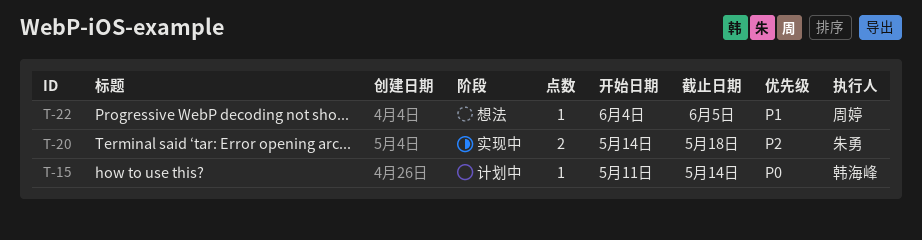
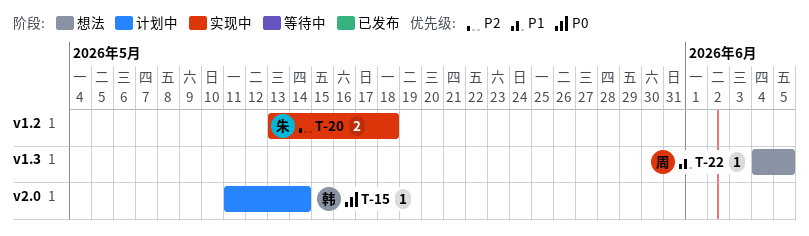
T-20, start: May 14 -> May 13

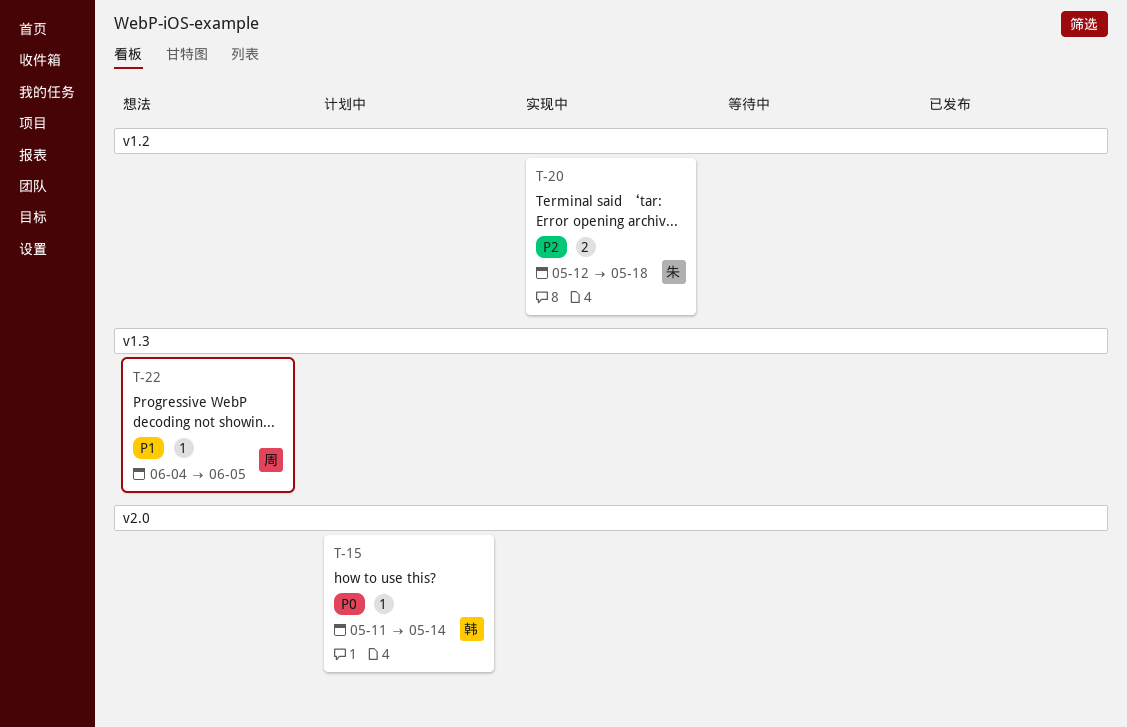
T-20, start: May 13 -> May 12

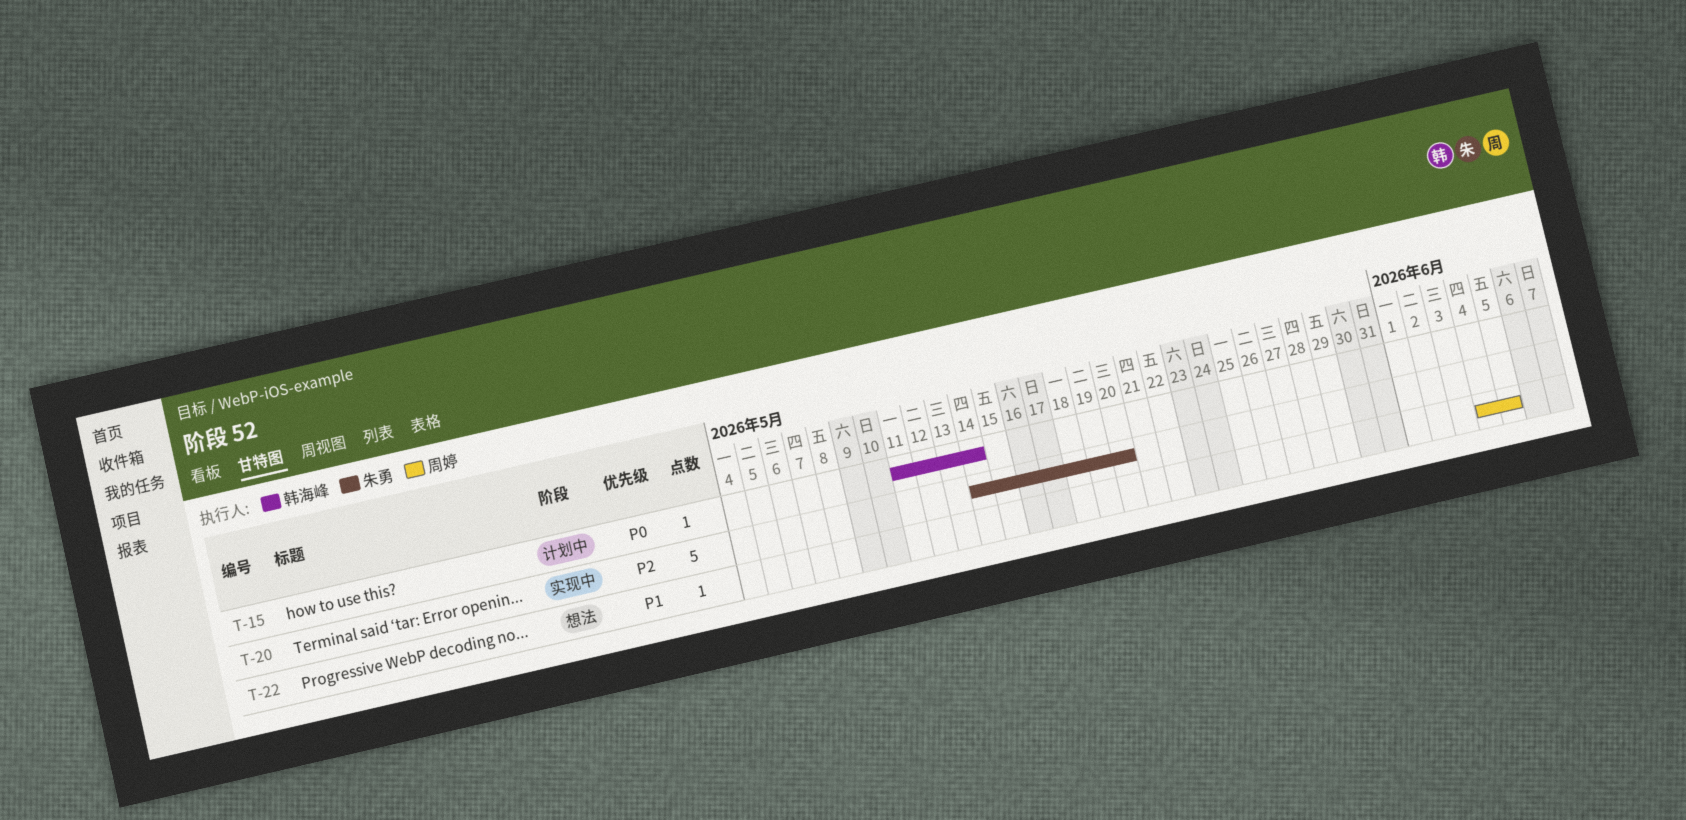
T-20, estimate: 2 -> 5
T-20, start: May 12 -> May 14
T-20, due: May 18 -> May 20

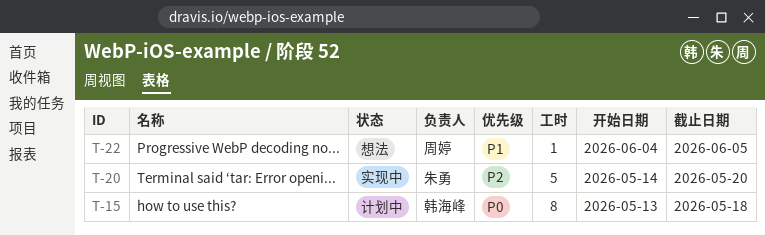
T-15, estimate: 1 -> 8
T-15, start: May 11 -> May 13
T-15, due: May 14 -> May 18

